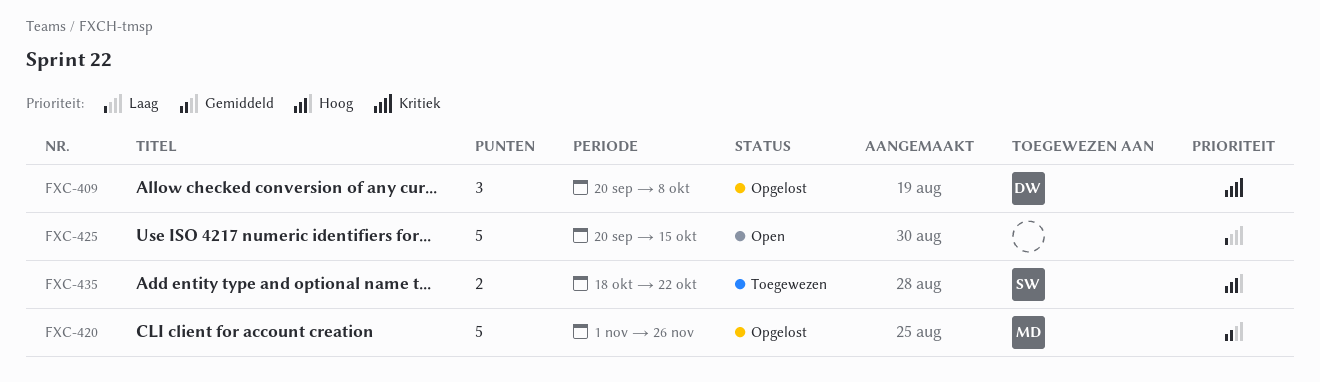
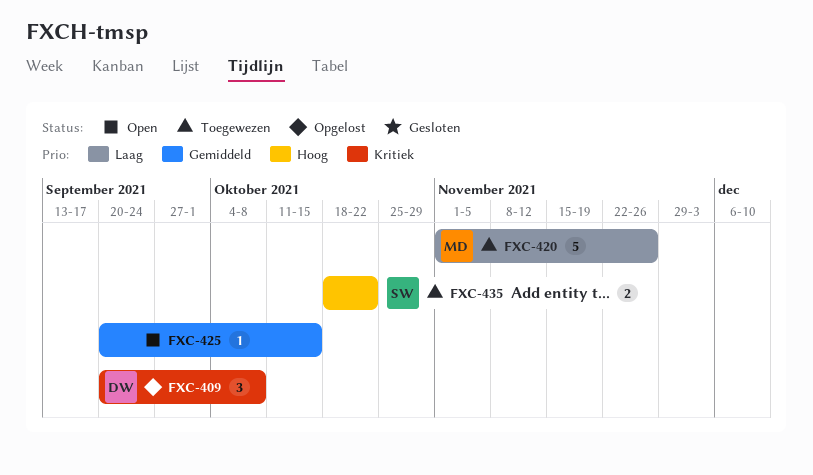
FXC-420, status: Opgelost -> Toegewezen
FXC-420, priority: Gemiddeld -> Laag
FXC-425, priority: Laag -> Gemiddeld
FXC-425, estimate: 5 -> 1

